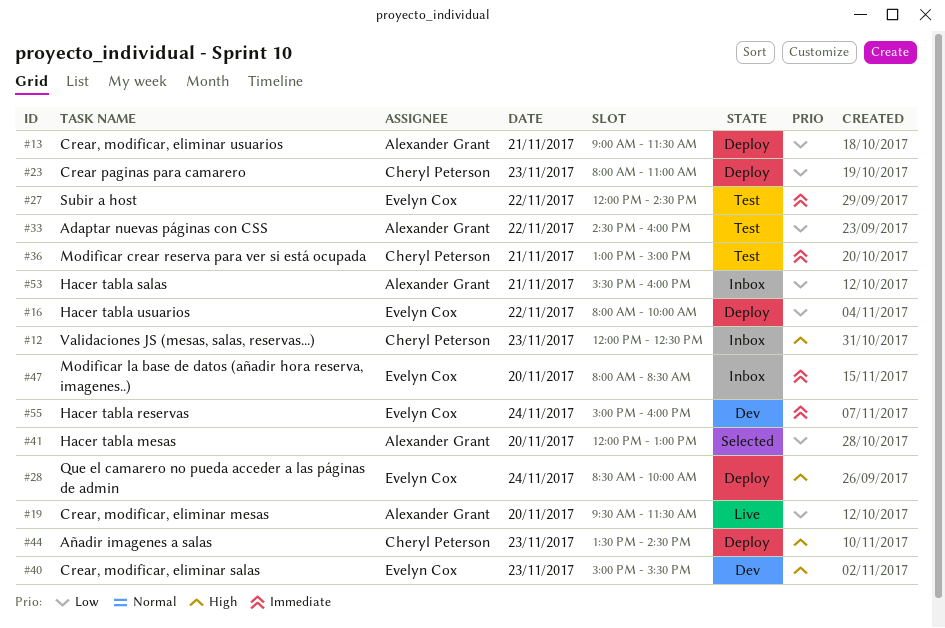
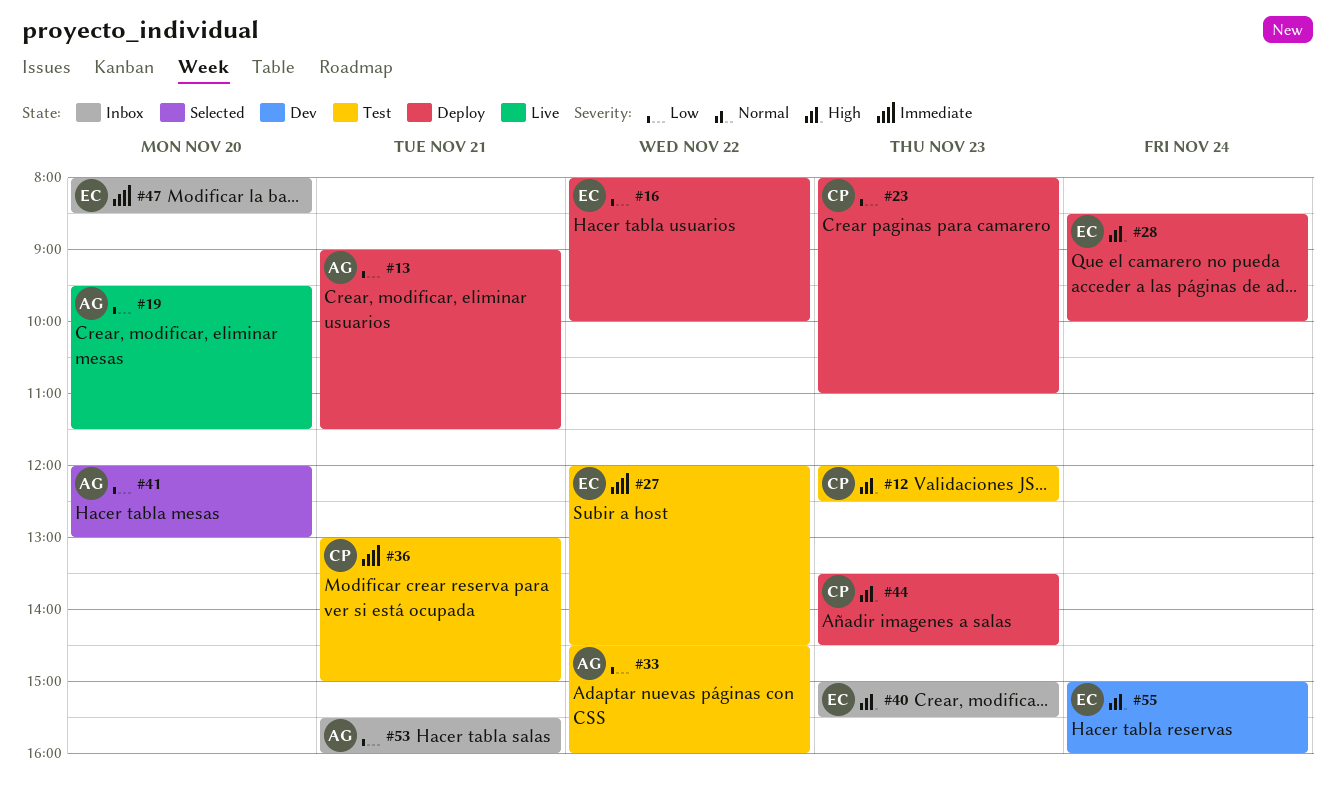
#12, status: Inbox -> Test
#40, status: Dev -> Inbox
#55, priority: Immediate -> High

